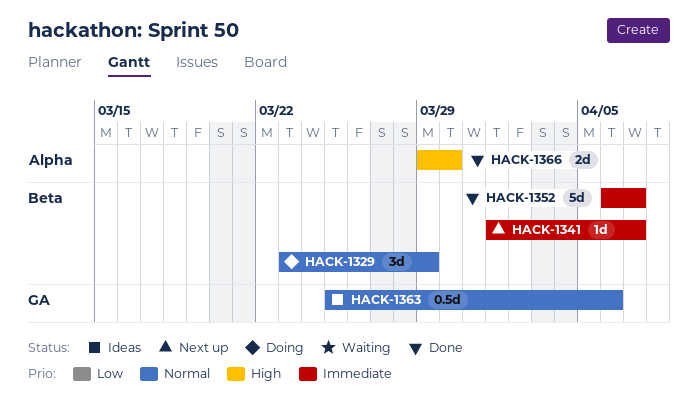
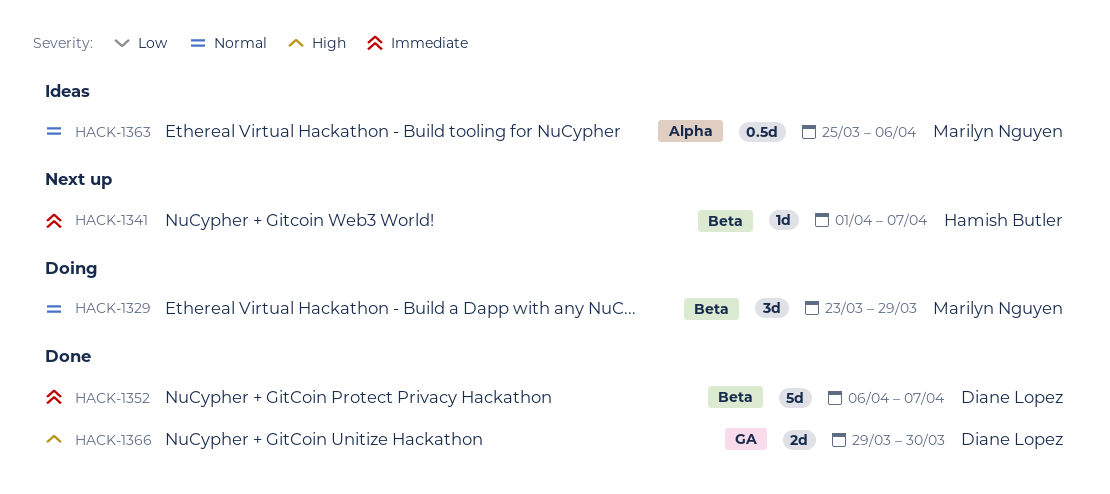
HACK-1363, label: GA -> Alpha
HACK-1366, label: Alpha -> GA

